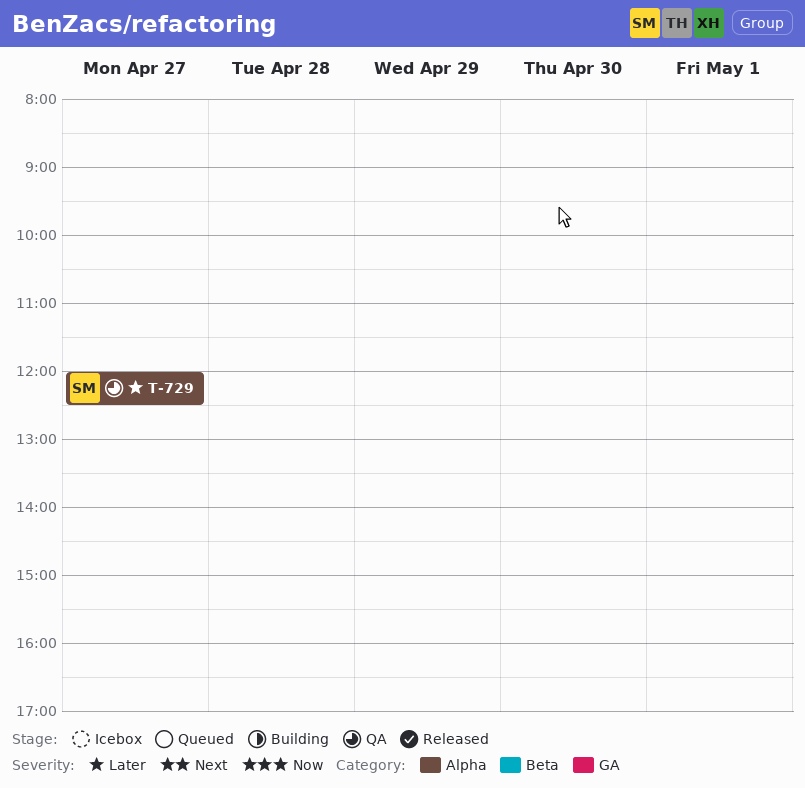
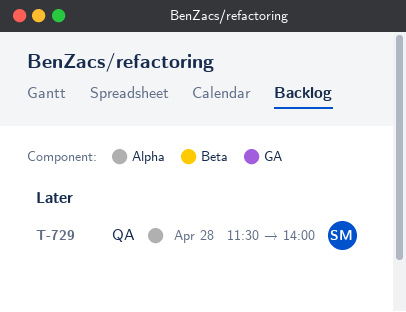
T-729, day: Apr 27 -> Apr 28
T-729, begins: 12:00 -> 11:30
T-729, ends: 12:30 -> 14:00

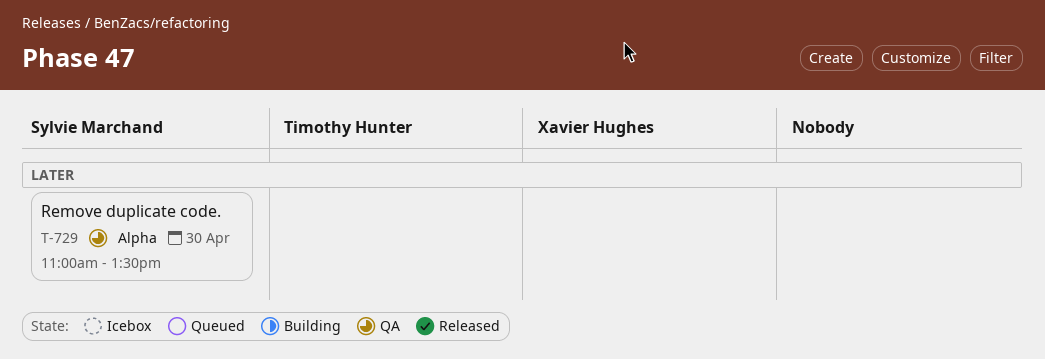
T-729, day: Apr 28 -> Apr 30
T-729, begins: 11:30 -> 11:00
T-729, ends: 14:00 -> 13:30

